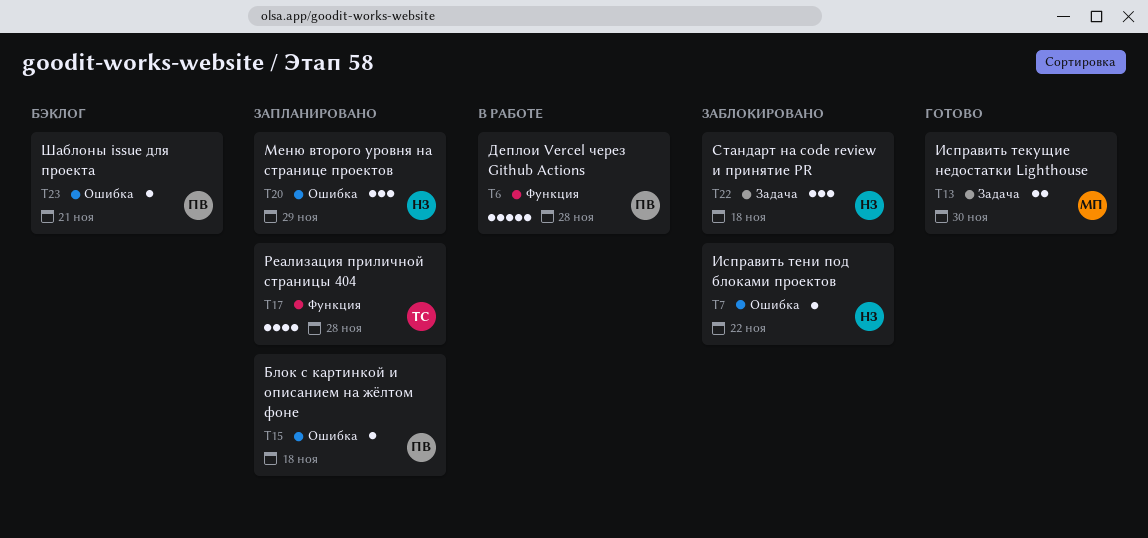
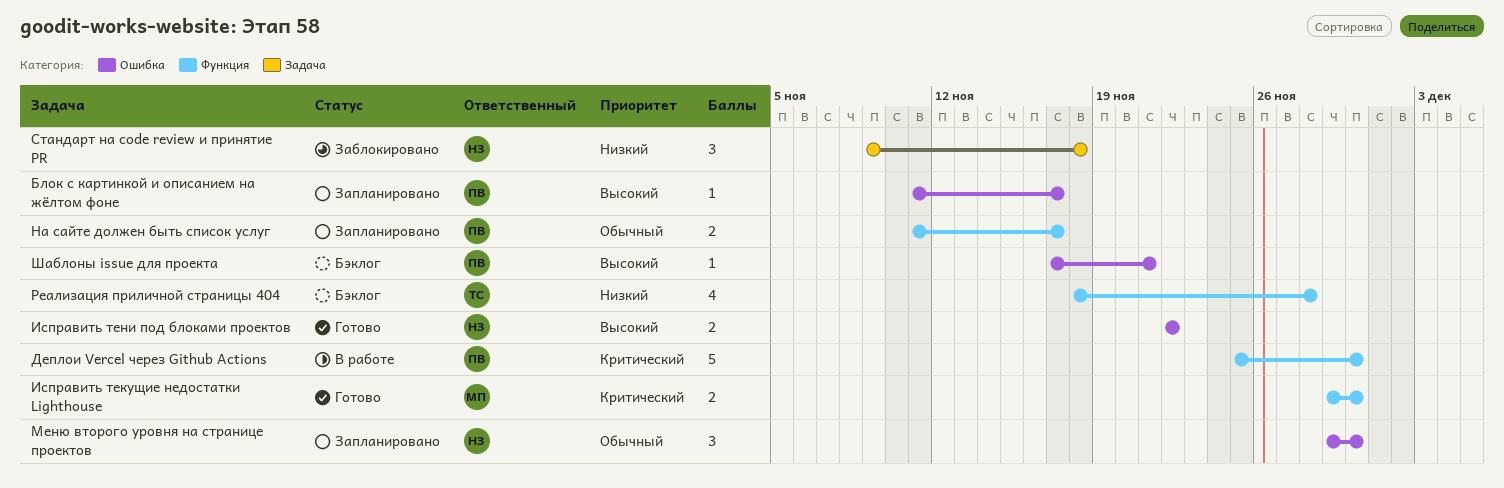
Блок с картинкой и описанием на жёлтом фоне, due: Nov 18 -> Nov 17
Деплои Vercel через Github Actions, due: Nov 28 -> Nov 30
Исправить текущие недостатки Lighthouse, label: Задача -> Функция
Исправить тени под блоками проектов, status: Заблокировано -> Готово
Исправить тени под блоками проектов, estimate: 1 -> 2
Меню второго уровня на странице проектов, due: Nov 29 -> Nov 30
На сайте должен быть список услуг: none -> present
Реализация приличной страницы 404, status: Запланировано -> Бэклог

